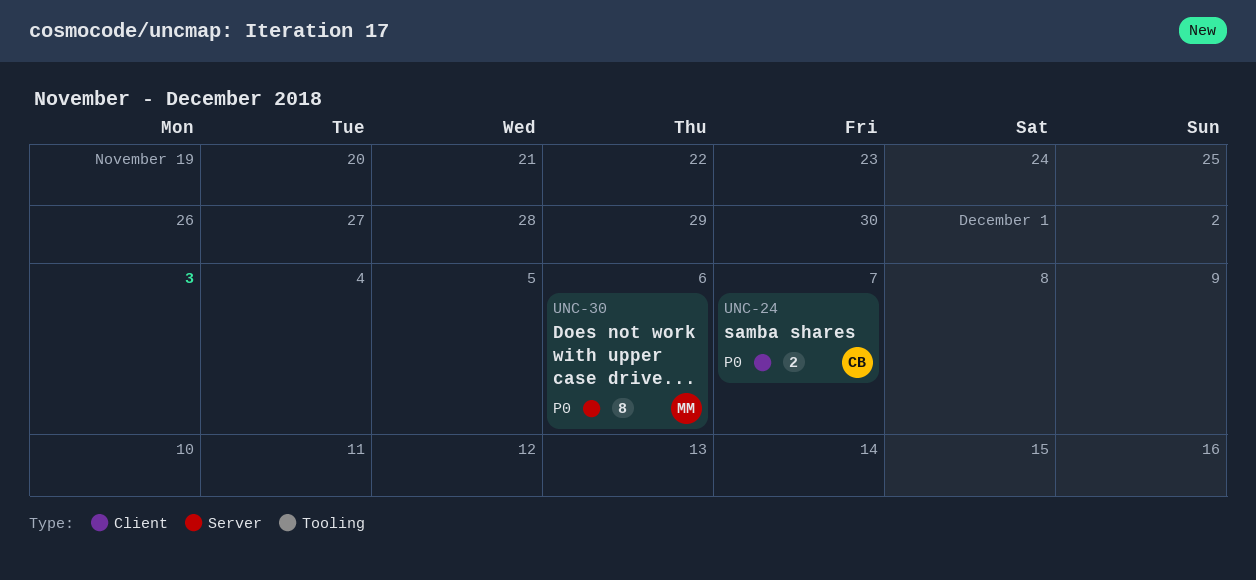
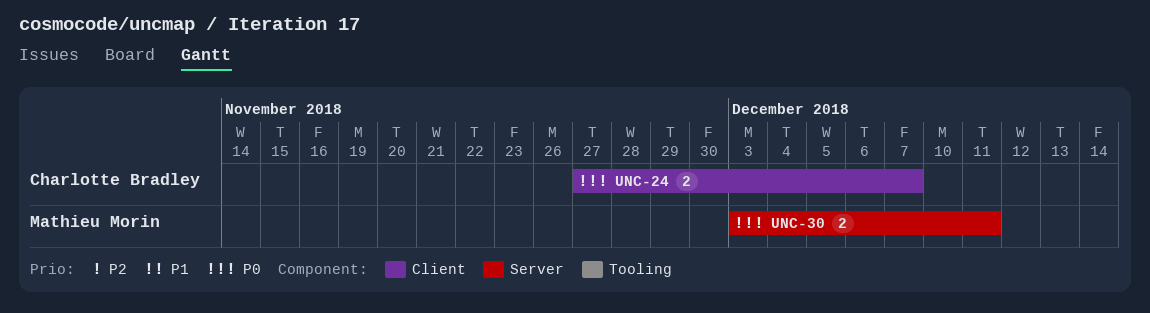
UNC-30, estimate: 8 -> 2
UNC-30, due: Dec 6 -> Dec 11

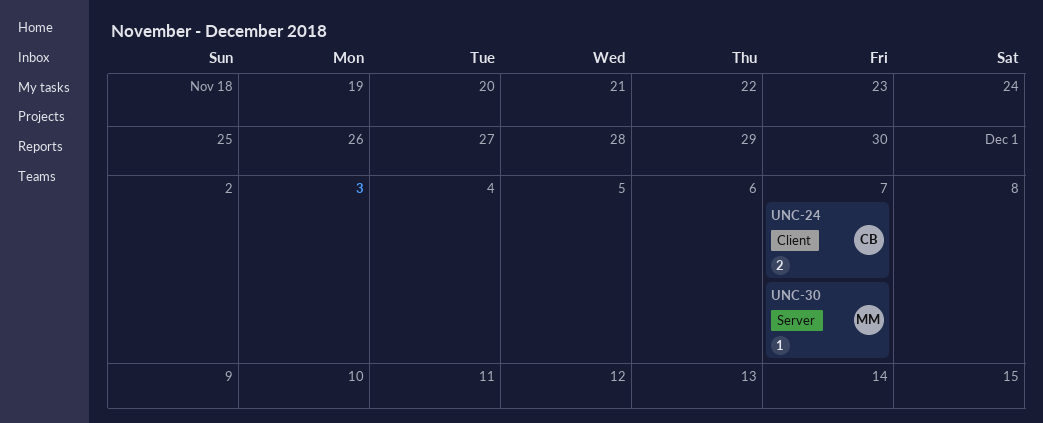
UNC-30, estimate: 2 -> 1
UNC-30, due: Dec 11 -> Dec 7

